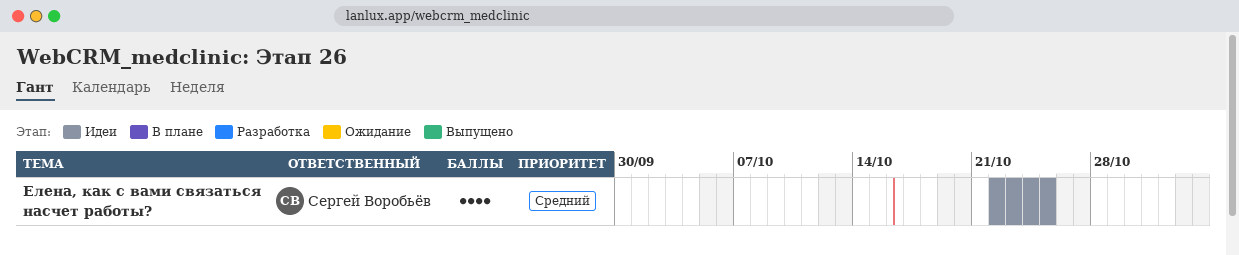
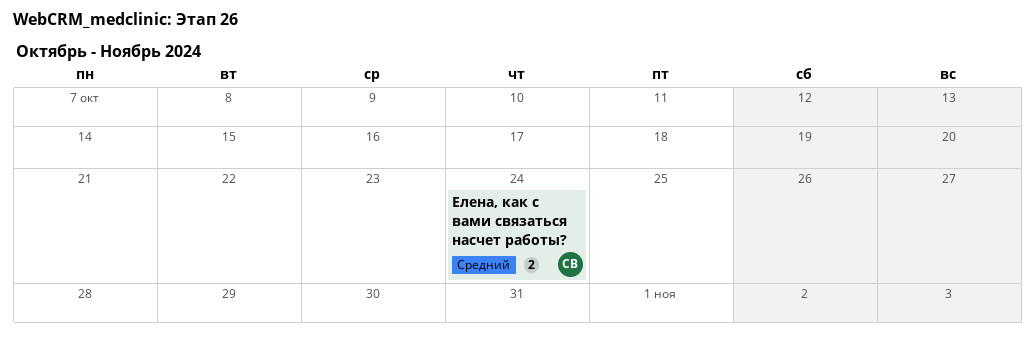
Елена, как с вами связаться насчет работы?, estimate: 4 -> 2
Елена, как с вами связаться насчет работы?, due: Oct 25 -> Oct 24

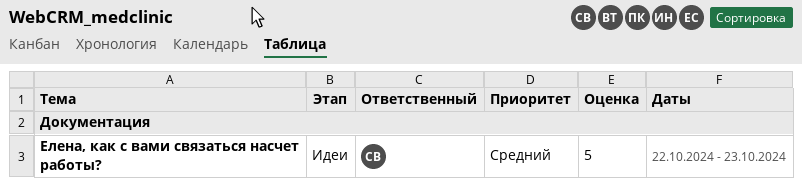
Елена, как с вами связаться насчет работы?, estimate: 2 -> 5
Елена, как с вами связаться насчет работы?, due: Oct 24 -> Oct 23

